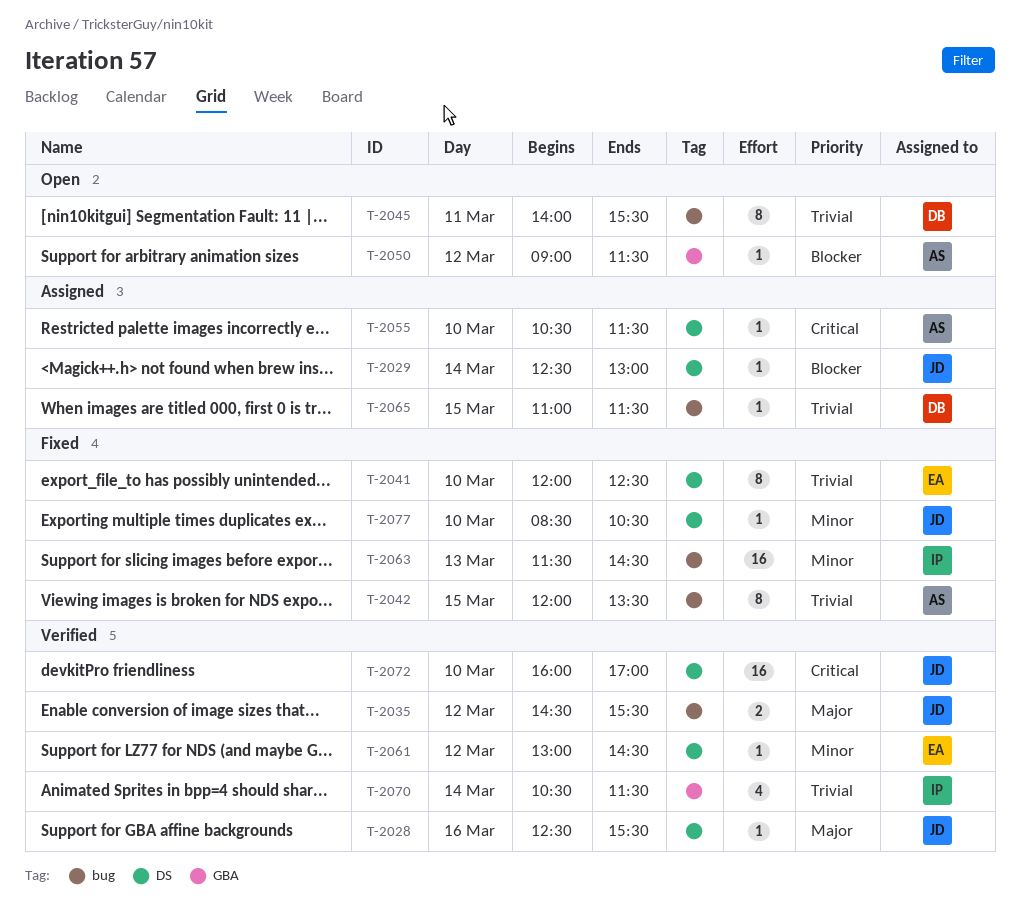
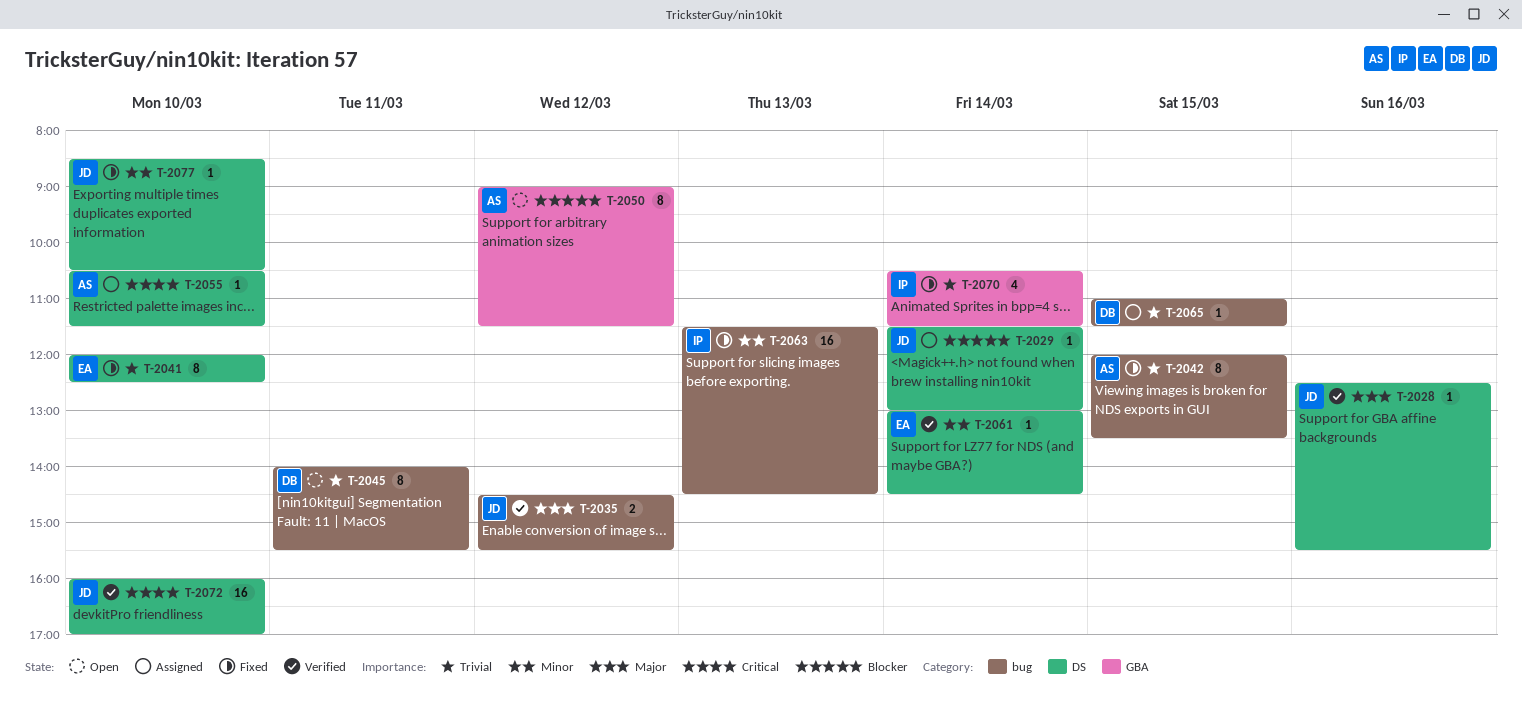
T-2029, begins: 12:30 -> 11:30
T-2050, estimate: 1 -> 8
T-2061, day: Mar 12 -> Mar 14
T-2070, status: Verified -> Fixed

